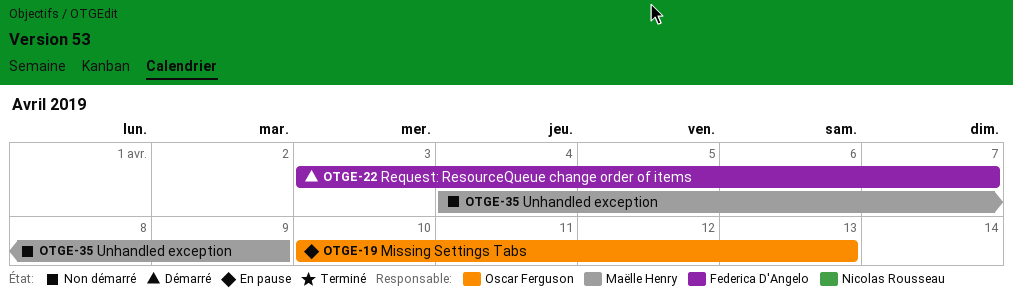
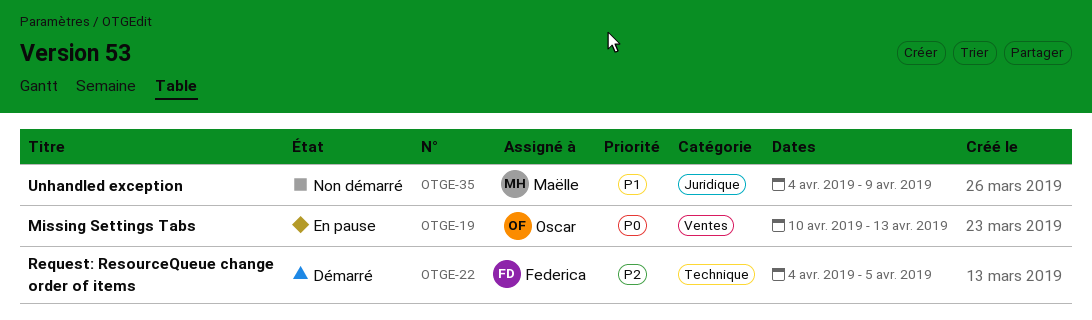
OTGE-22, start: Apr 3 -> Apr 4
OTGE-22, due: Apr 7 -> Apr 5

